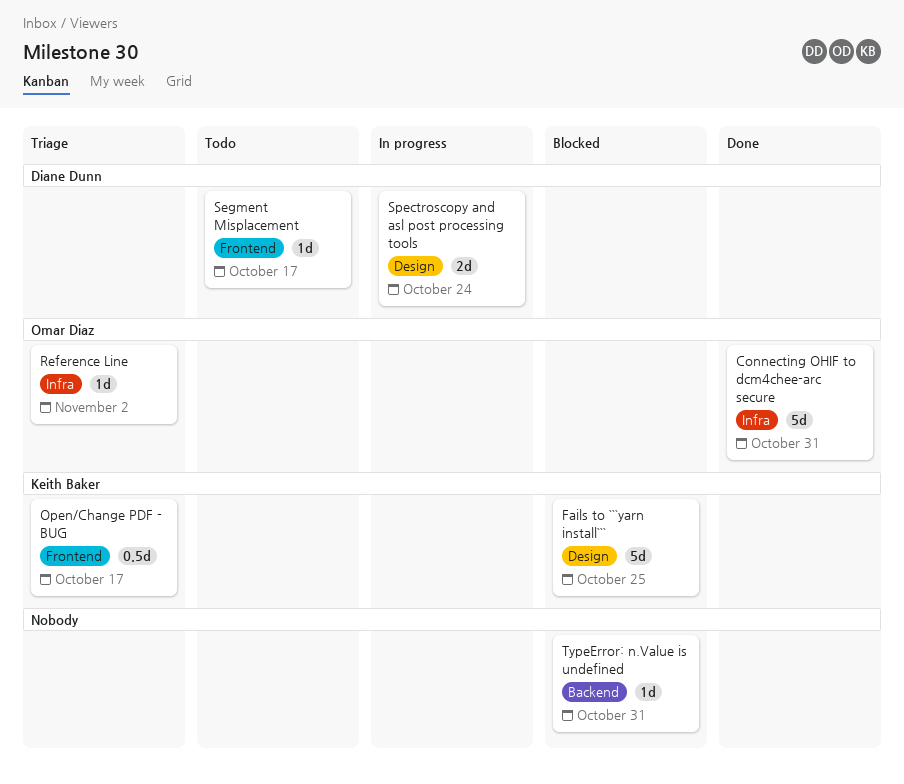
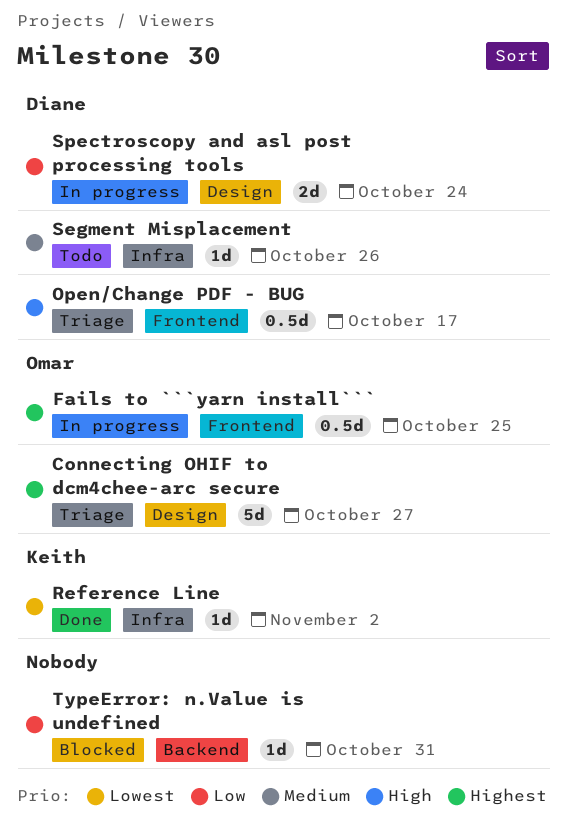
Connecting OHIF to dcm4chee-arc secure, status: Done -> Triage
Connecting OHIF to dcm4chee-arc secure, label: Infra -> Design
Connecting OHIF to dcm4chee-arc secure, due: Oct 31 -> Oct 27
Fails to ```yarn install```, status: Blocked -> In progress
Fails to ```yarn install```, owner: Keith Baker -> Omar Diaz
Fails to ```yarn install```, label: Design -> Frontend
Fails to ```yarn install```, estimate: 5d -> 0.5d
Open/Change PDF - BUG, owner: Keith Baker -> Diane Dunn
Reference Line, status: Triage -> Done
Reference Line, owner: Omar Diaz -> Keith Baker
Segment Misplacement, label: Frontend -> Infra
Segment Misplacement, due: Oct 17 -> Oct 26

